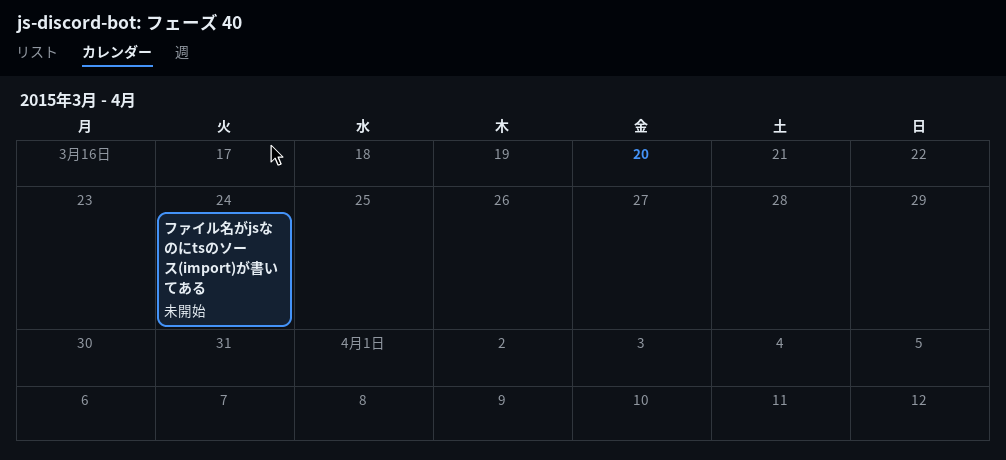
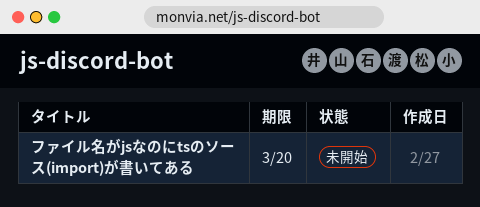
ファイル名がjsなのにtsのソース(import)が書いてある, due: Mar 24 -> Mar 20

